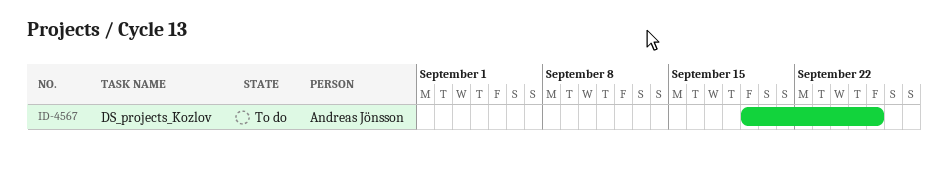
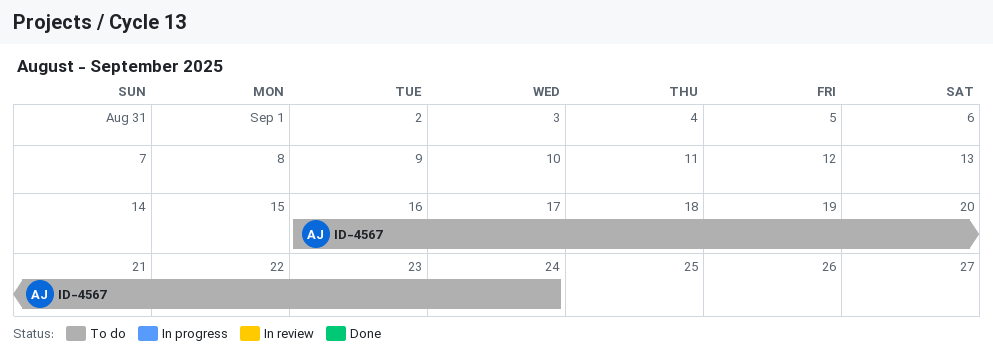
ID-4567, start: Sep 19 -> Sep 16
ID-4567, due: Sep 26 -> Sep 24

